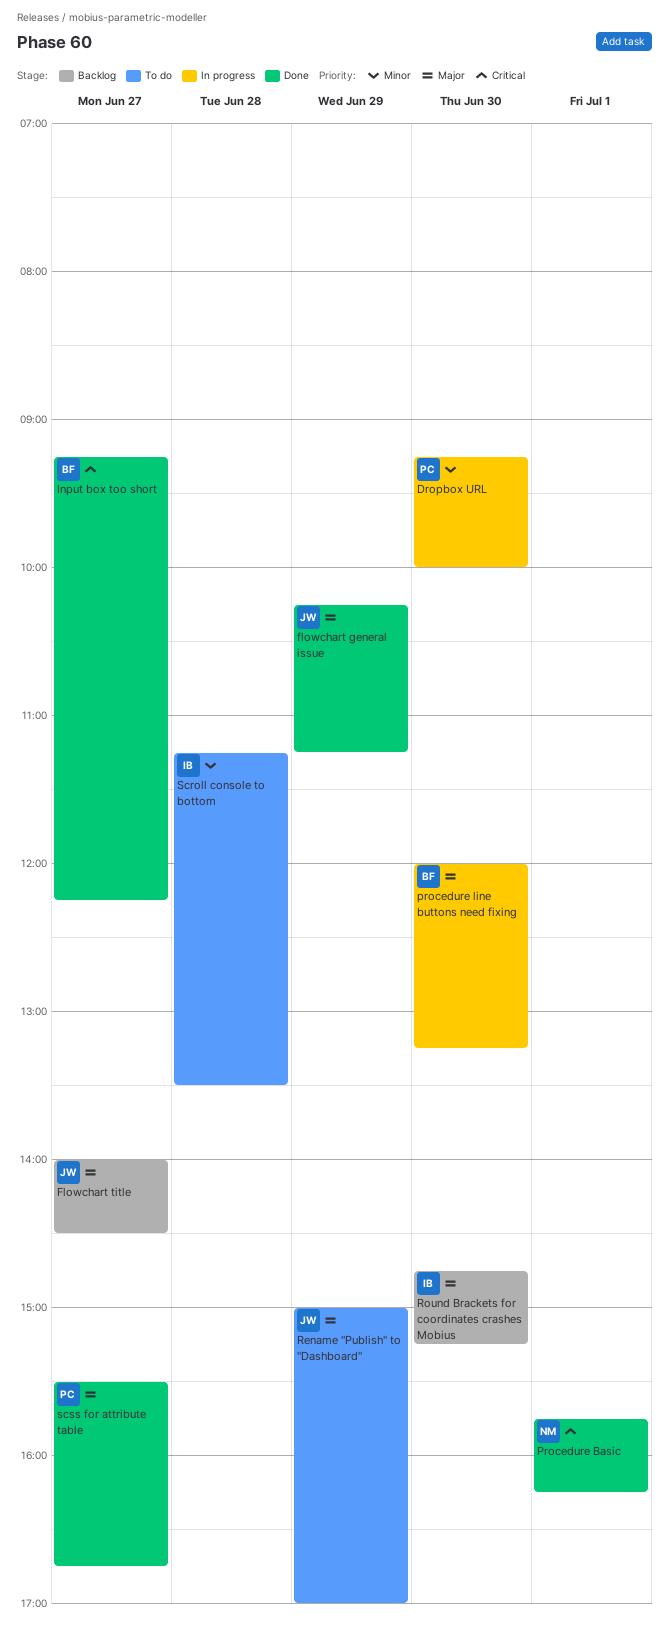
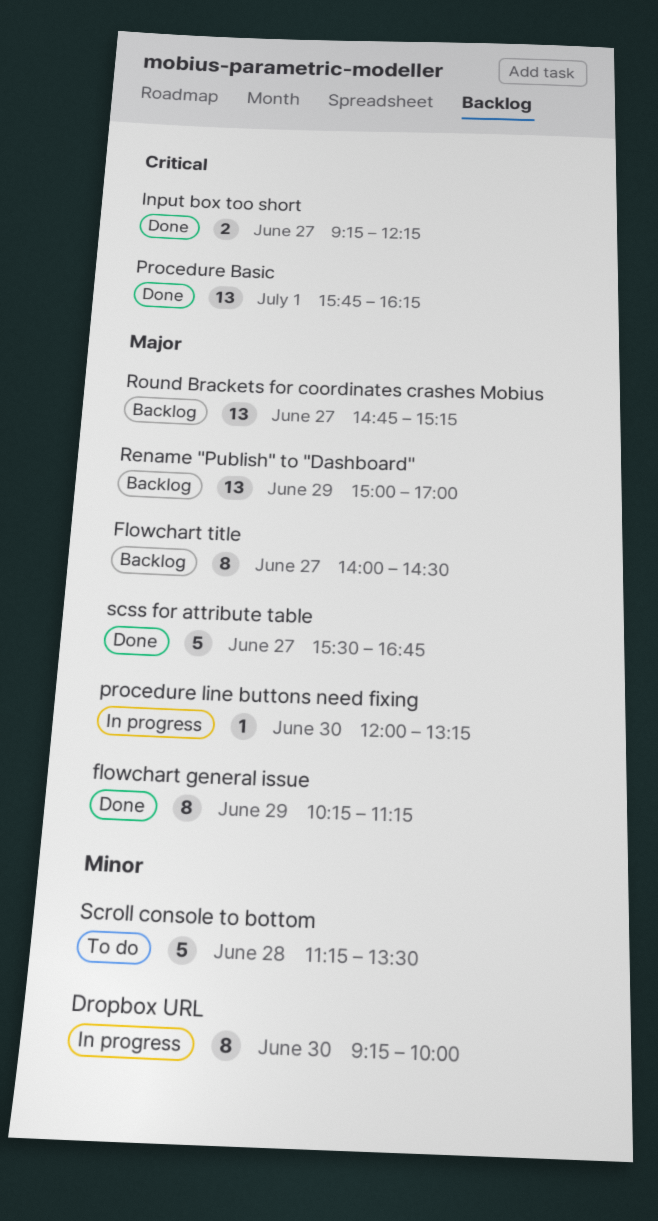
Rename "Publish" to "Dashboard", status: To do -> Backlog
Round Brackets for coordinates crashes Mobius, day: Jun 30 -> Jun 27

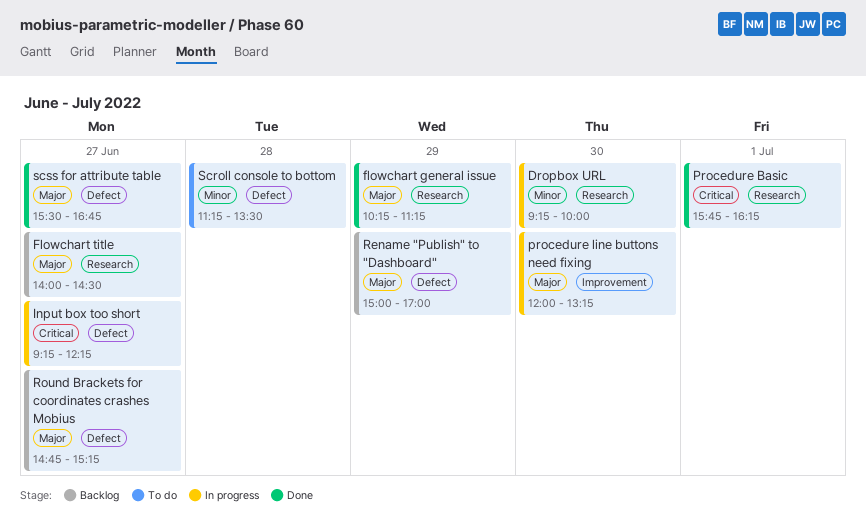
Input box too short, status: Done -> In progress

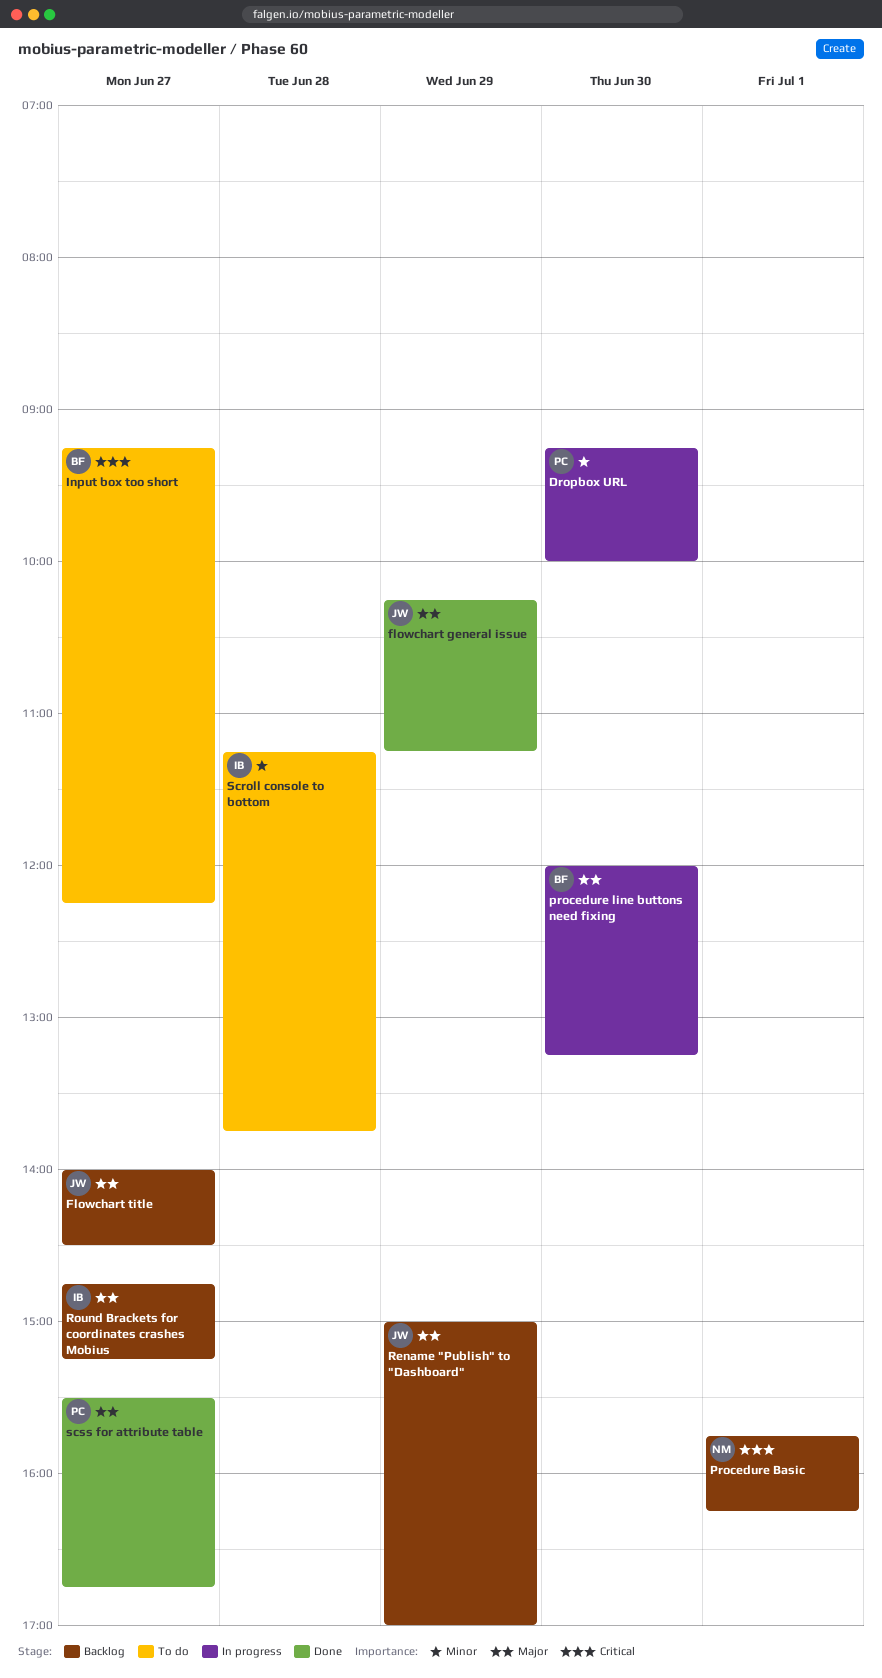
Input box too short, status: In progress -> To do
Procedure Basic, status: Done -> Backlog
Scroll console to bottom, ends: 13:30 -> 13:45

